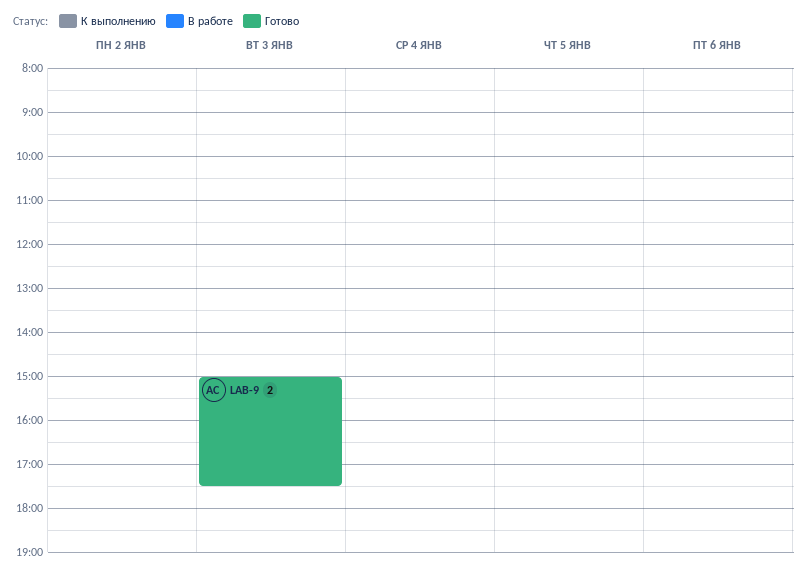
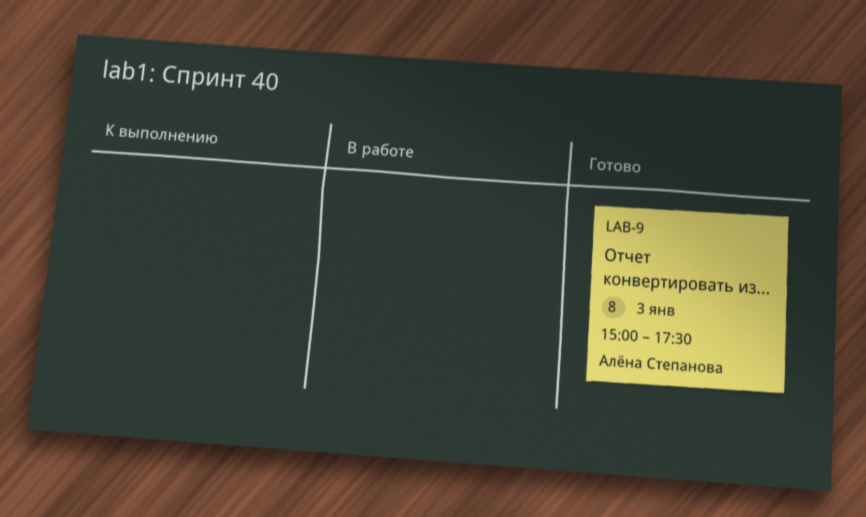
LAB-9, estimate: 2 -> 8

